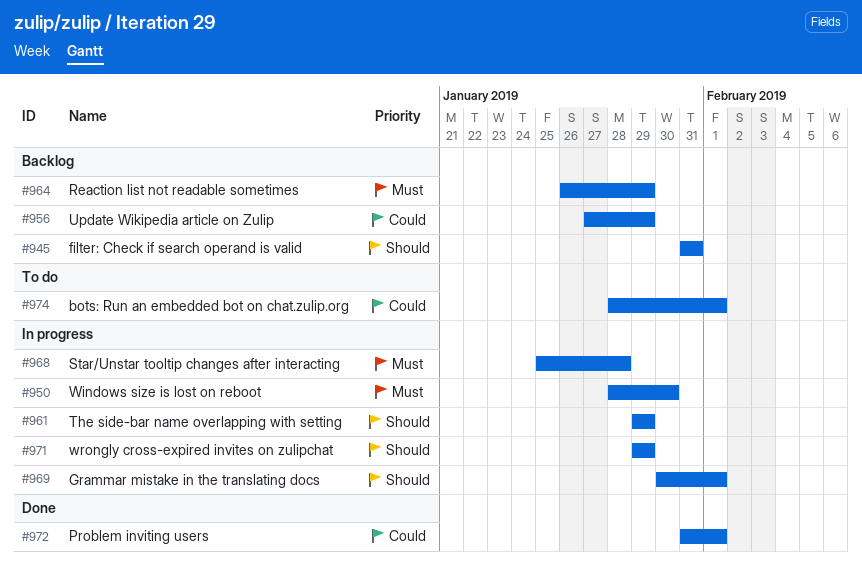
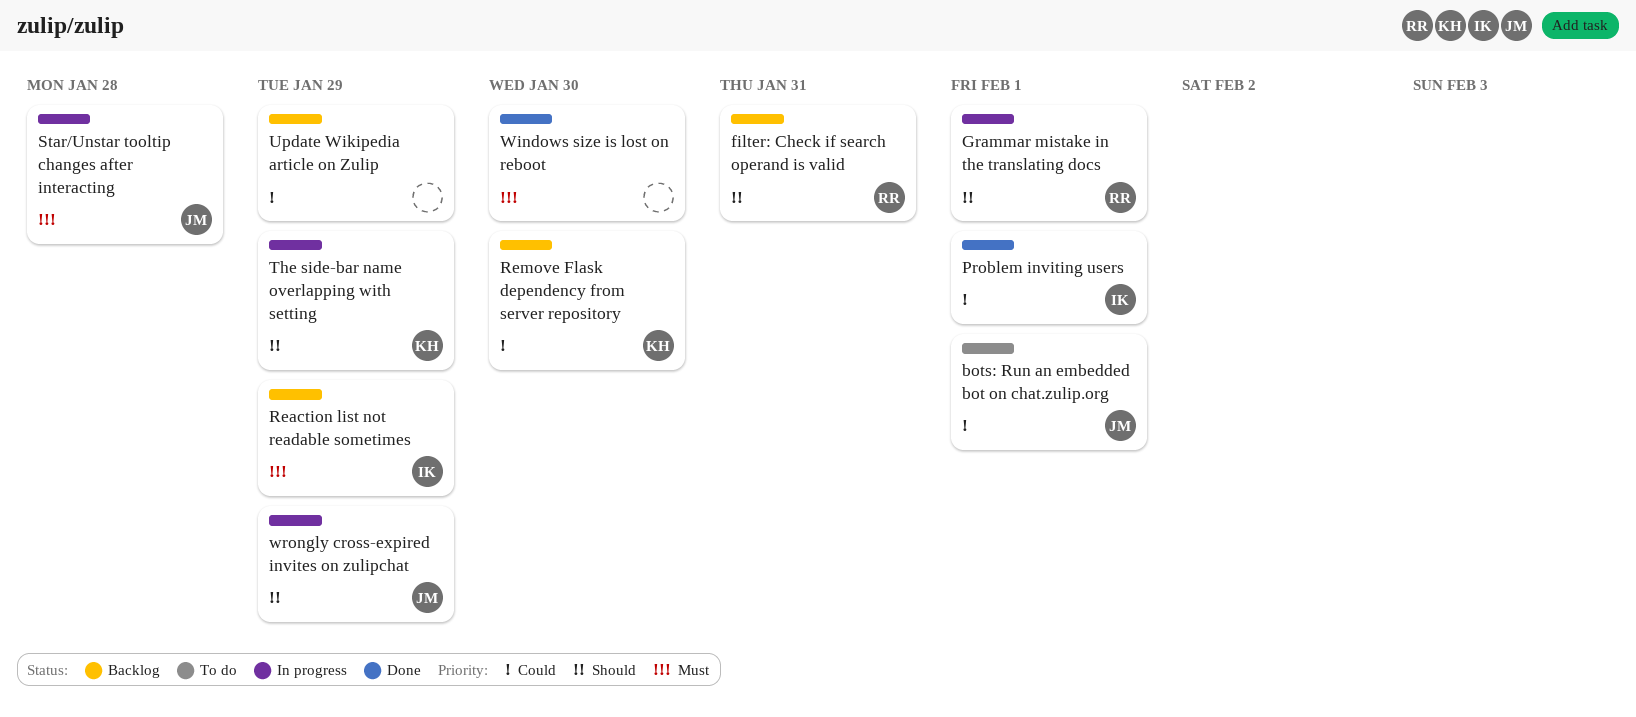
Remove Flask dependency from server repository: none -> present
Windows size is lost on reboot, status: In progress -> Done

